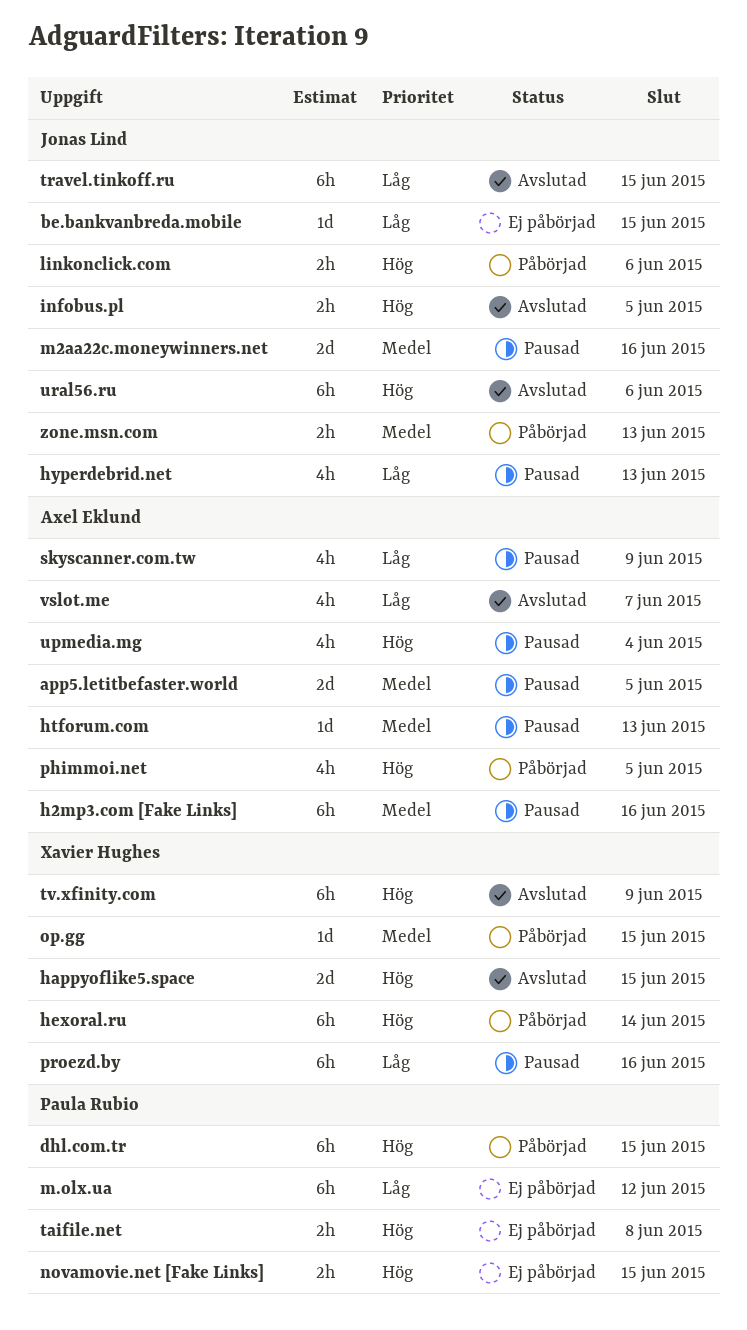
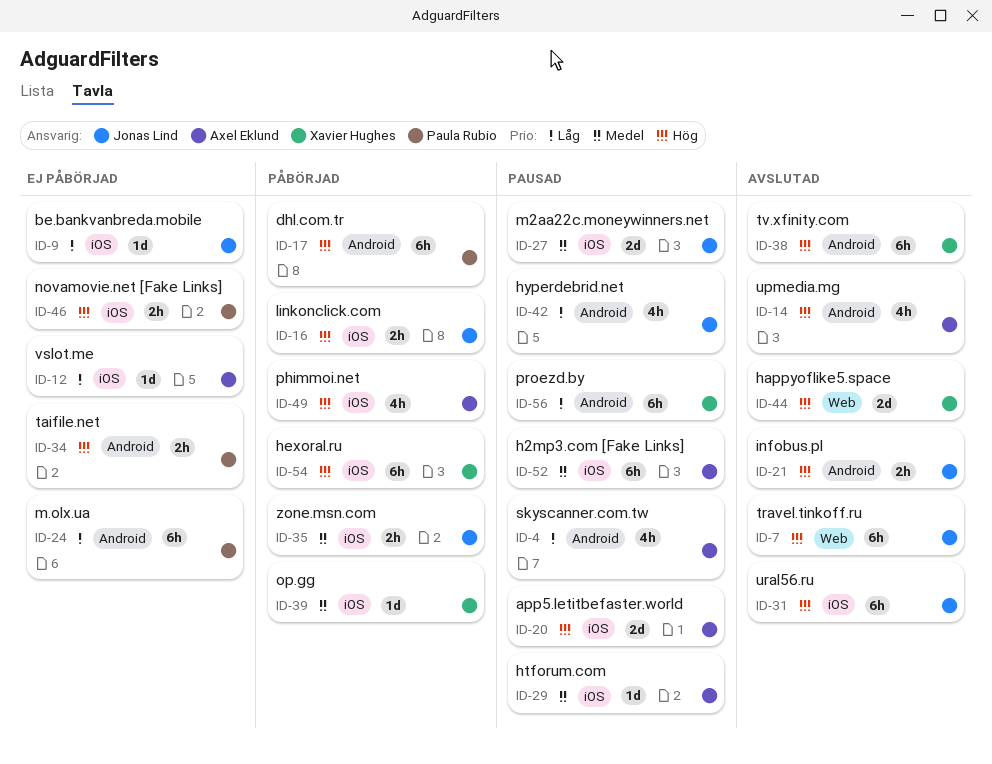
app5.letitbefaster.world, priority: Medel -> Hög
travel.tinkoff.ru, priority: Låg -> Hög
upmedia.mg, status: Pausad -> Avslutad
vslot.me, status: Avslutad -> Ej påbörjad
vslot.me, estimate: 4h -> 1d

